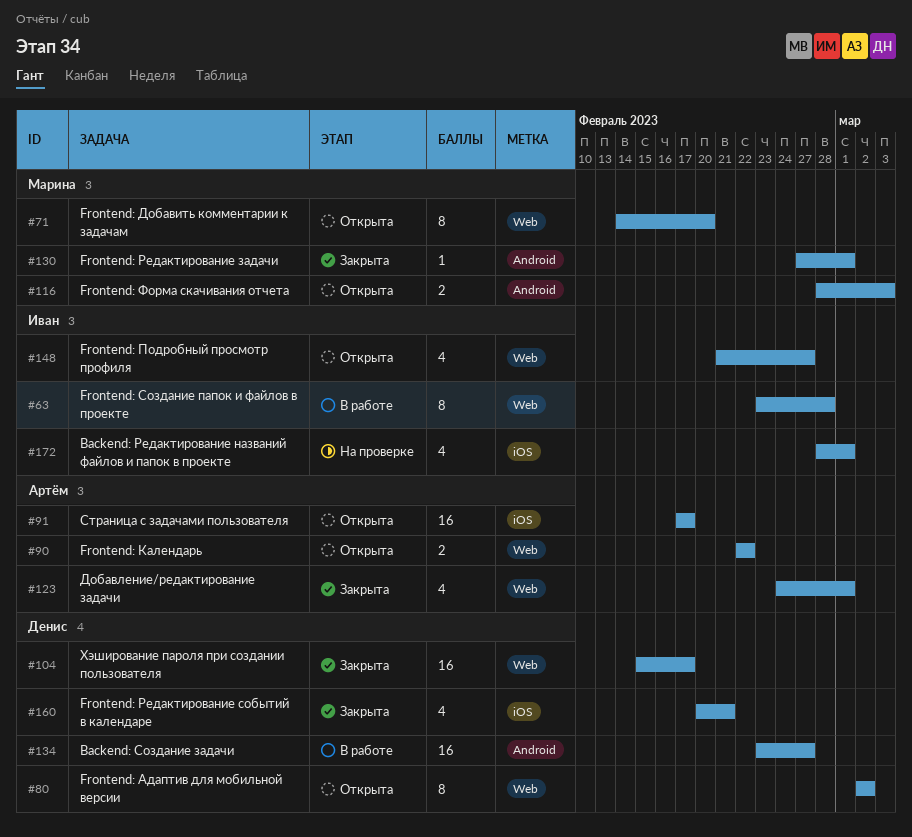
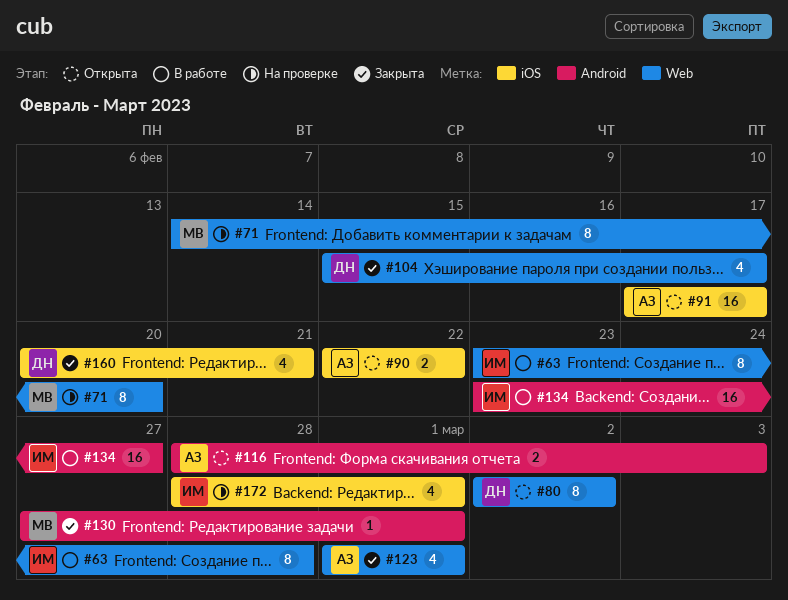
#71, status: Открыта -> На проверке
#90, label: Web -> iOS
#104, estimate: 16 -> 4
#116, owner: Марина -> Артём
#123, start: Feb 24 -> Mar 1
#134, owner: Денис -> Иван
#148: present -> none

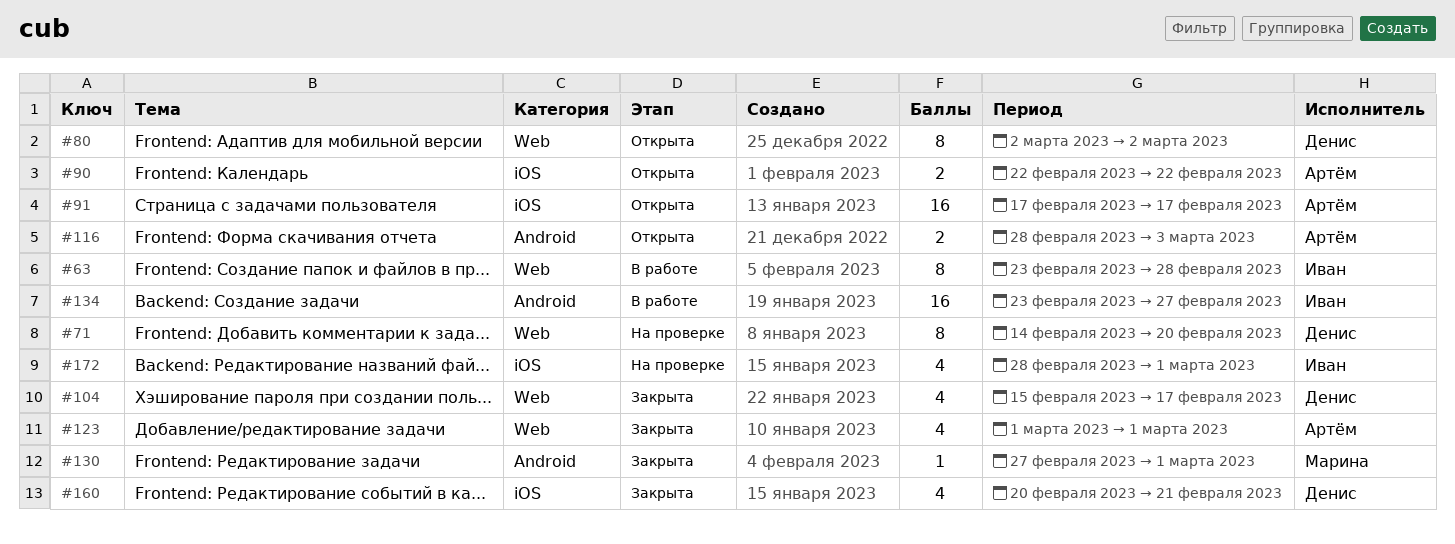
#71, owner: Марина -> Денис

